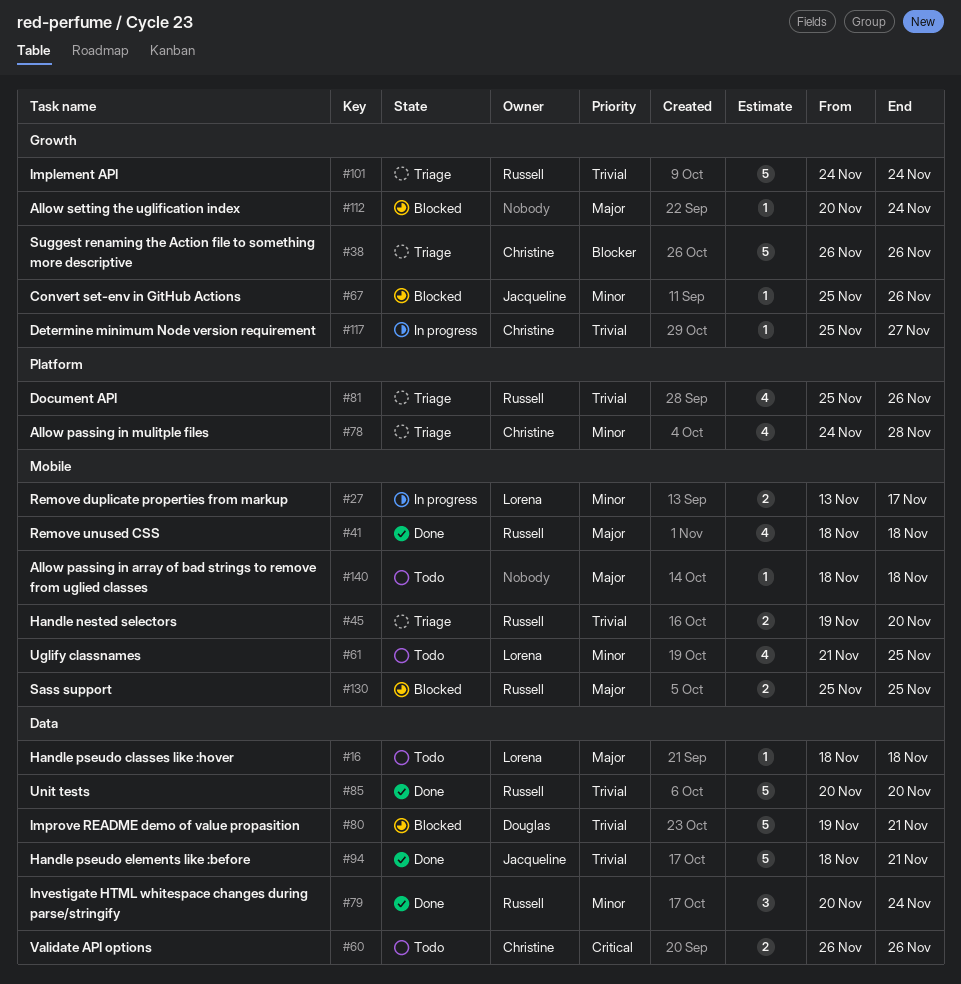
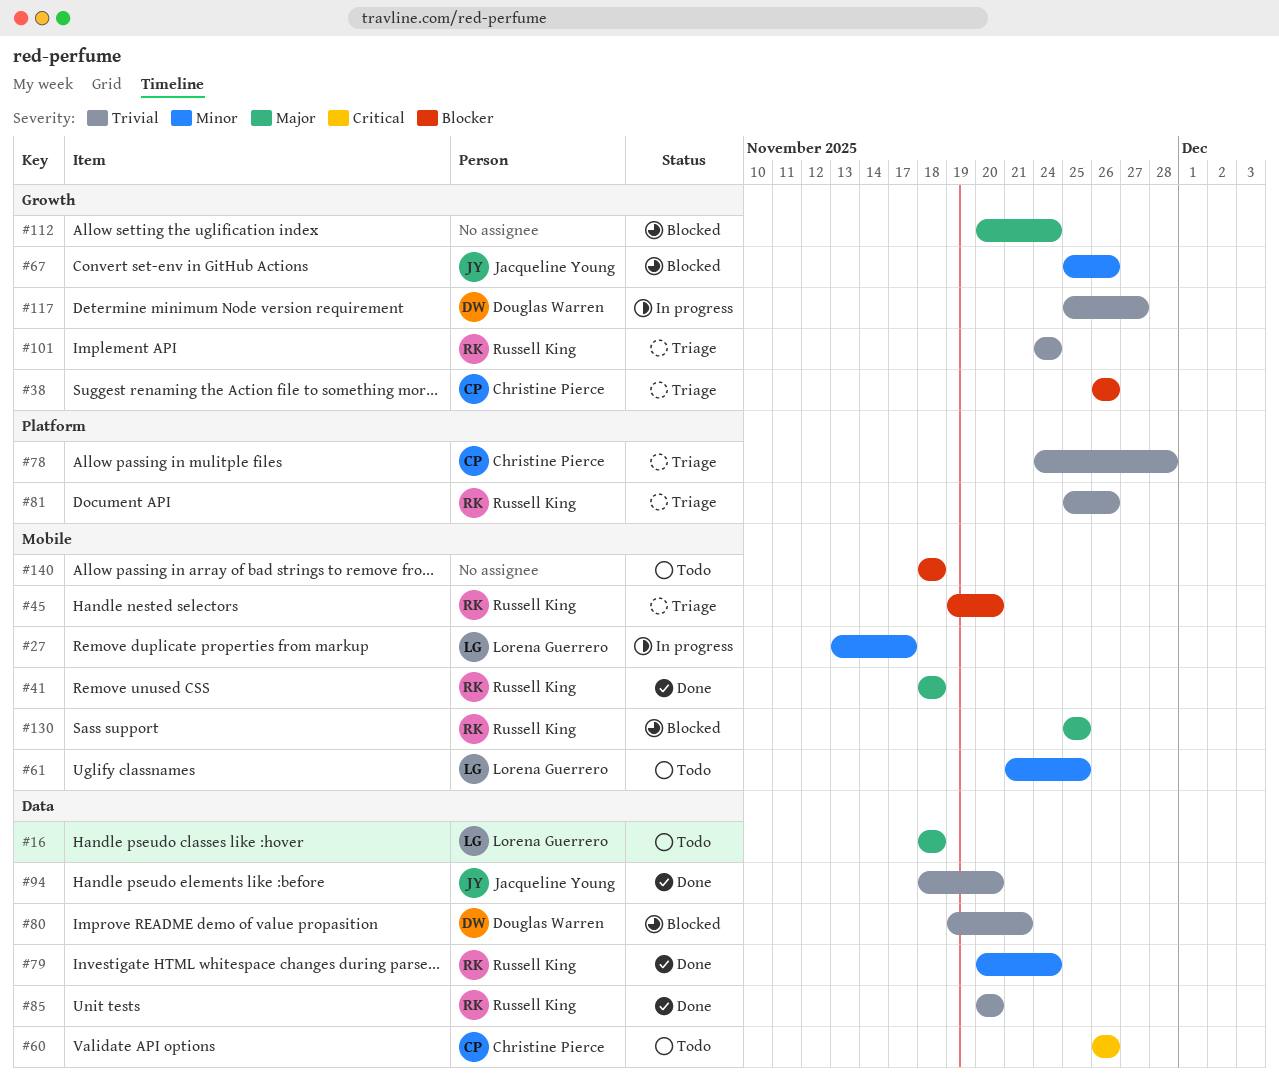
#45, priority: Trivial -> Blocker
#78, priority: Minor -> Trivial
#94, due: Nov 21 -> Nov 20
#117, owner: Christine Pierce -> Douglas Warren
#140, priority: Major -> Blocker

